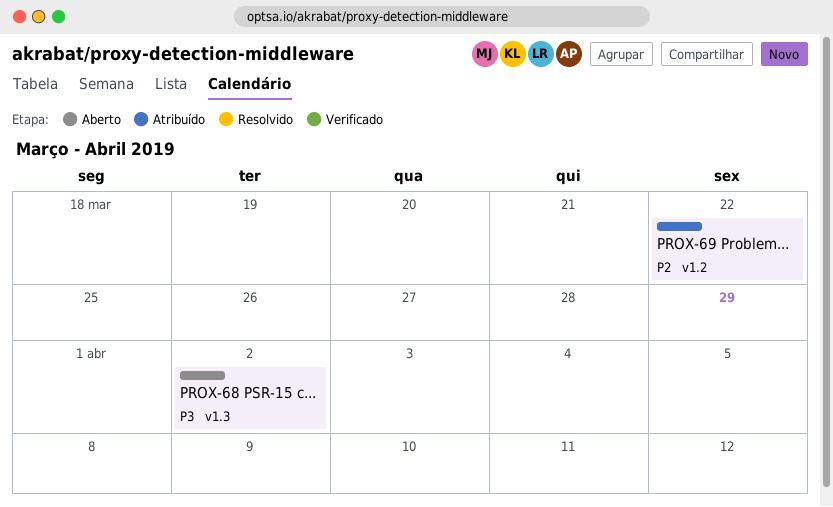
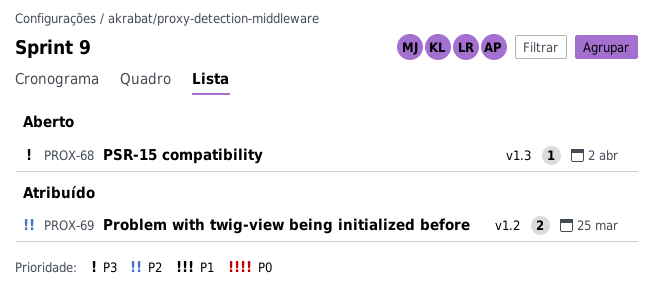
PROX-69, due: Mar 22 -> Mar 25

